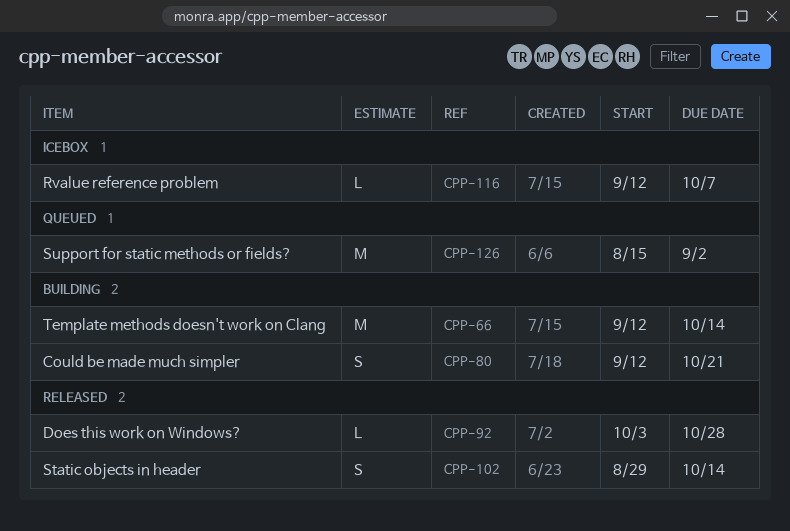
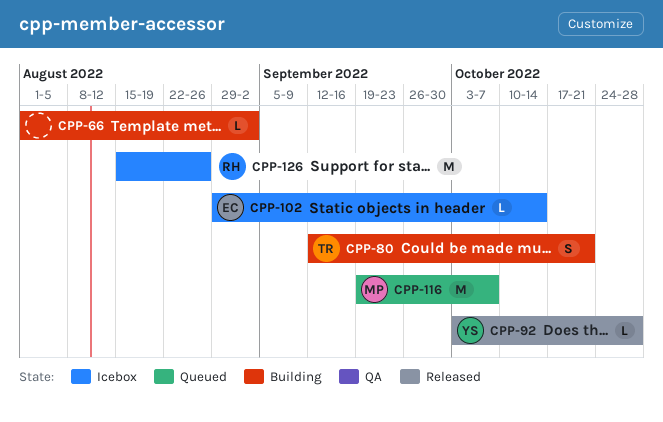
CPP-66, estimate: M -> L
CPP-66, start: Sep 12 -> Aug 1
CPP-66, due: Oct 14 -> Sep 2
CPP-102, status: Released -> Icebox
CPP-102, estimate: S -> L
CPP-116, status: Icebox -> Queued
CPP-116, estimate: L -> M
CPP-116, start: Sep 12 -> Sep 19
CPP-126, status: Queued -> Icebox
CPP-126, due: Sep 2 -> Aug 26

